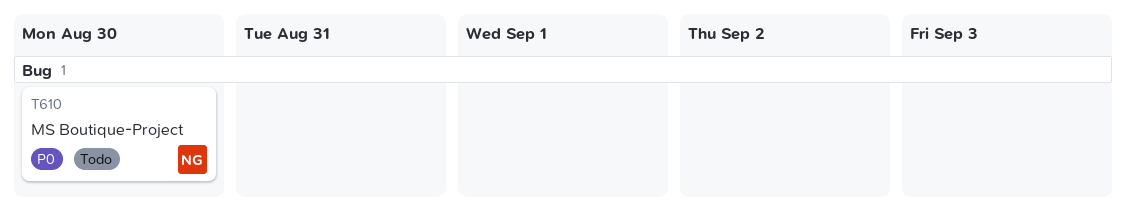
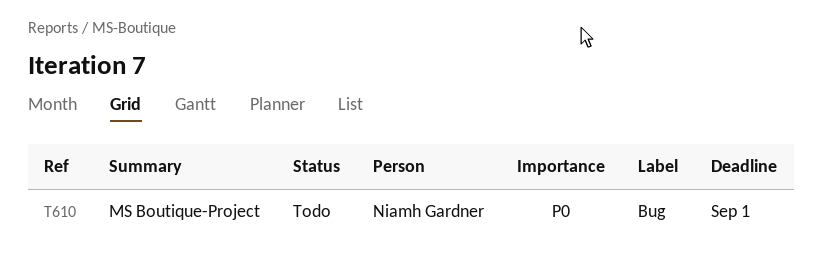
T610, due: Aug 30 -> Sep 1

